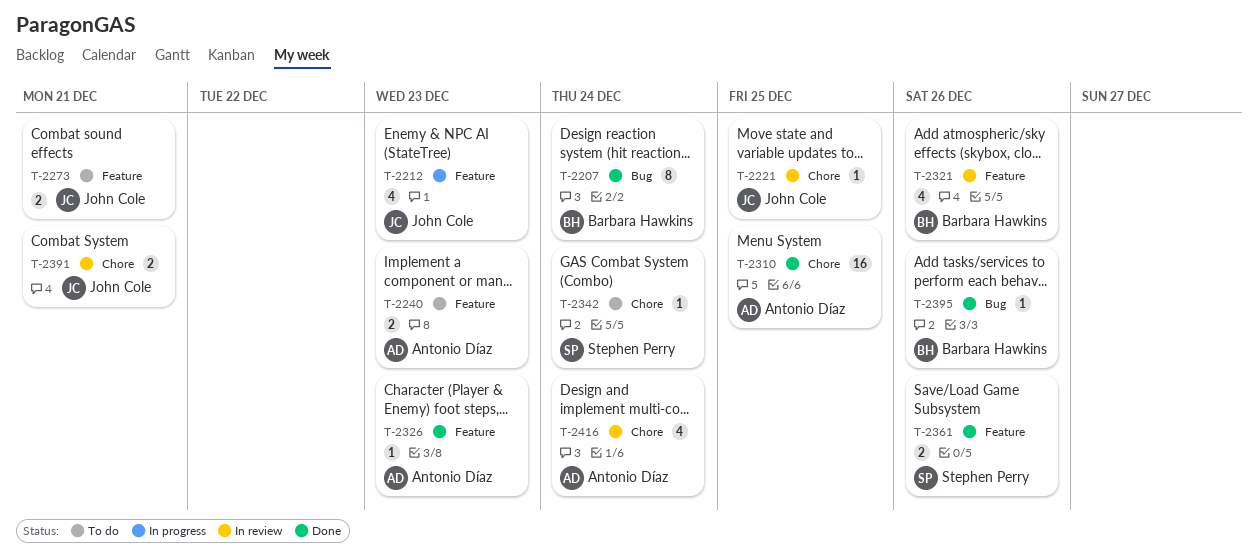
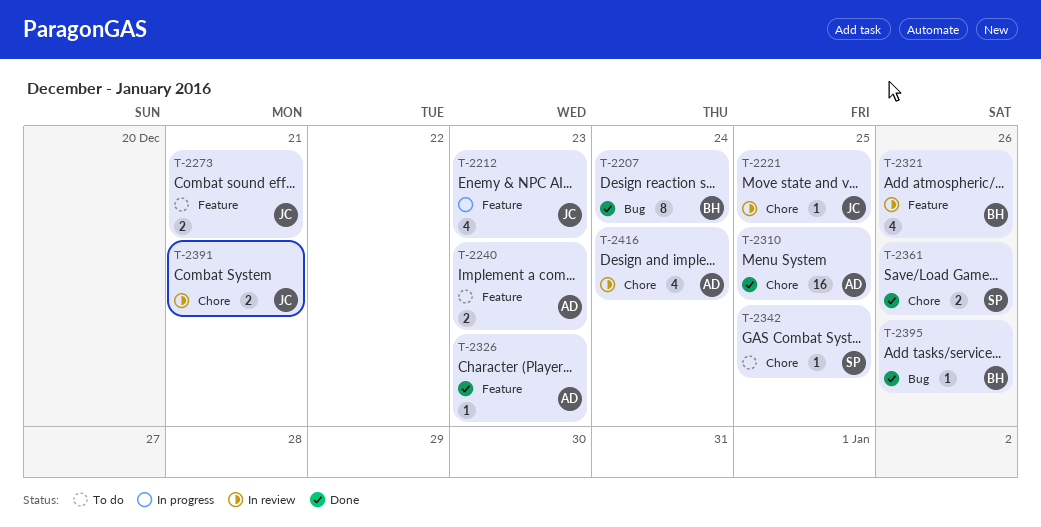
T-2342, due: Dec 24 -> Dec 25
T-2361, label: Feature -> Chore

